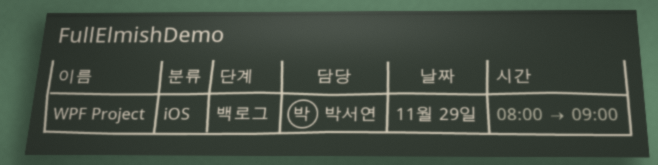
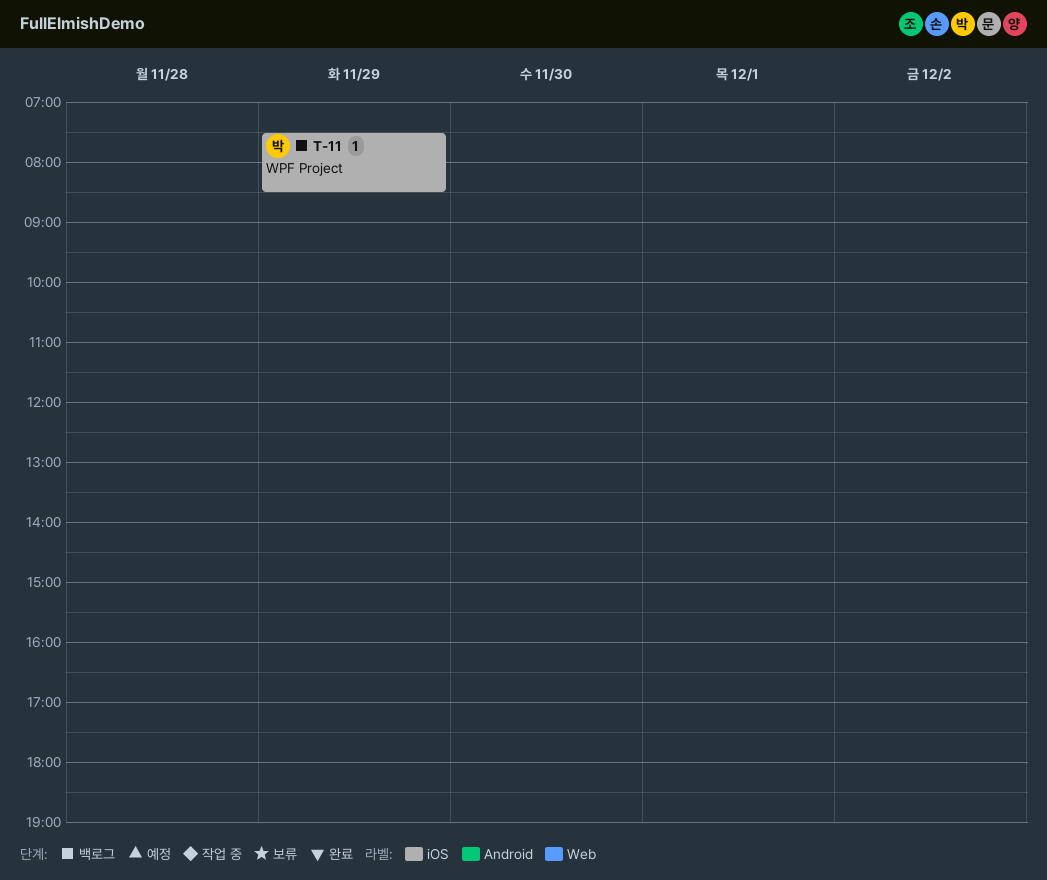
WPF Project, begins: 08:00 -> 07:30
WPF Project, ends: 09:00 -> 08:30

